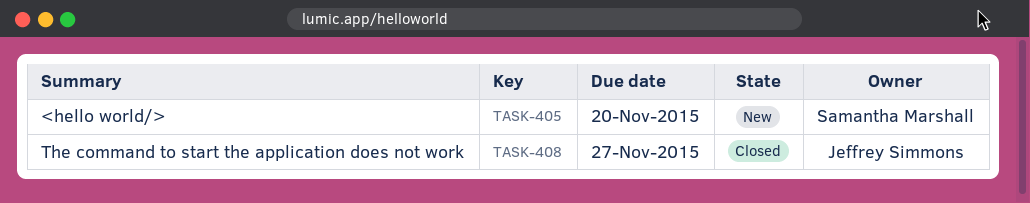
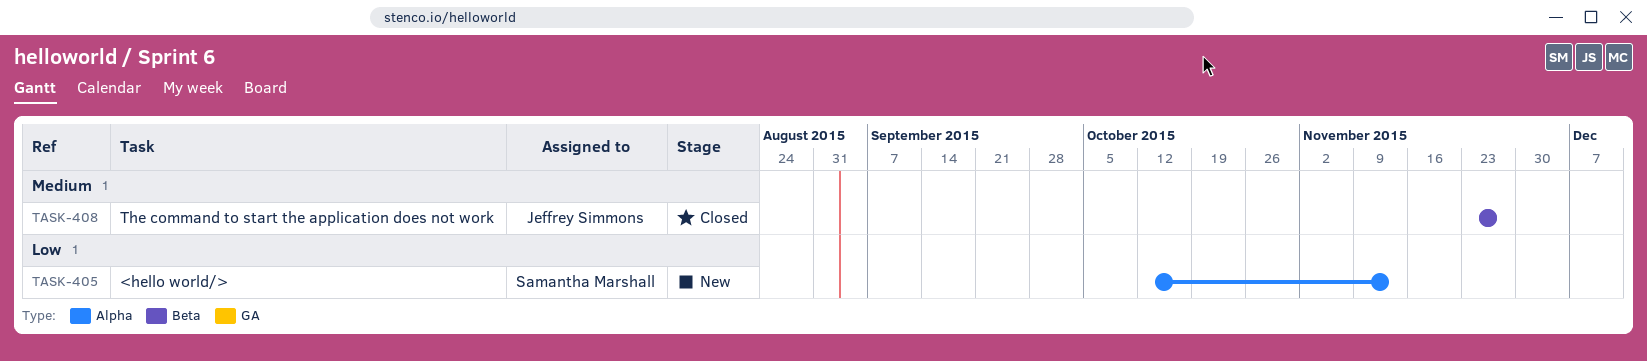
TASK-405, due: Nov 20 -> Nov 13

